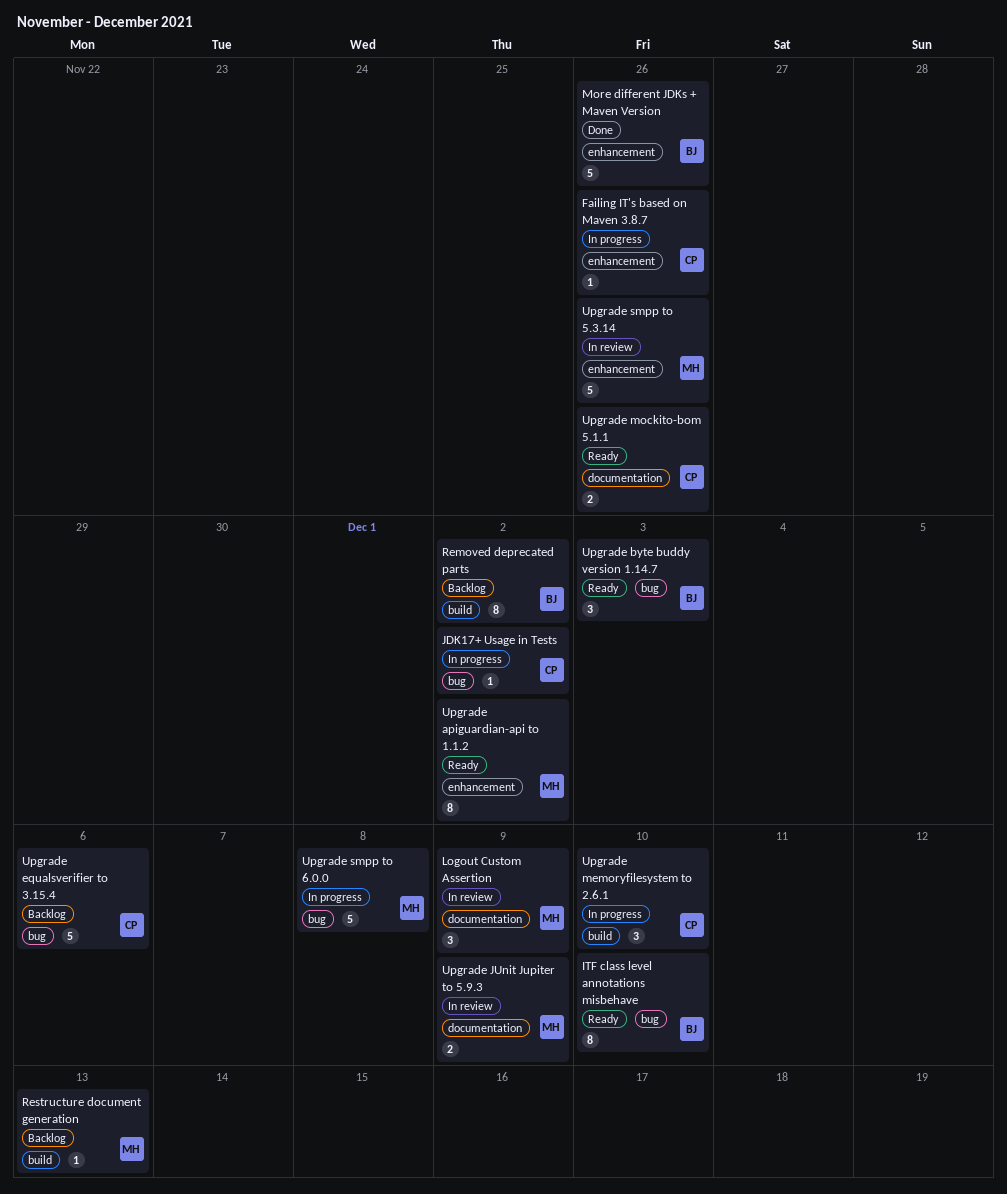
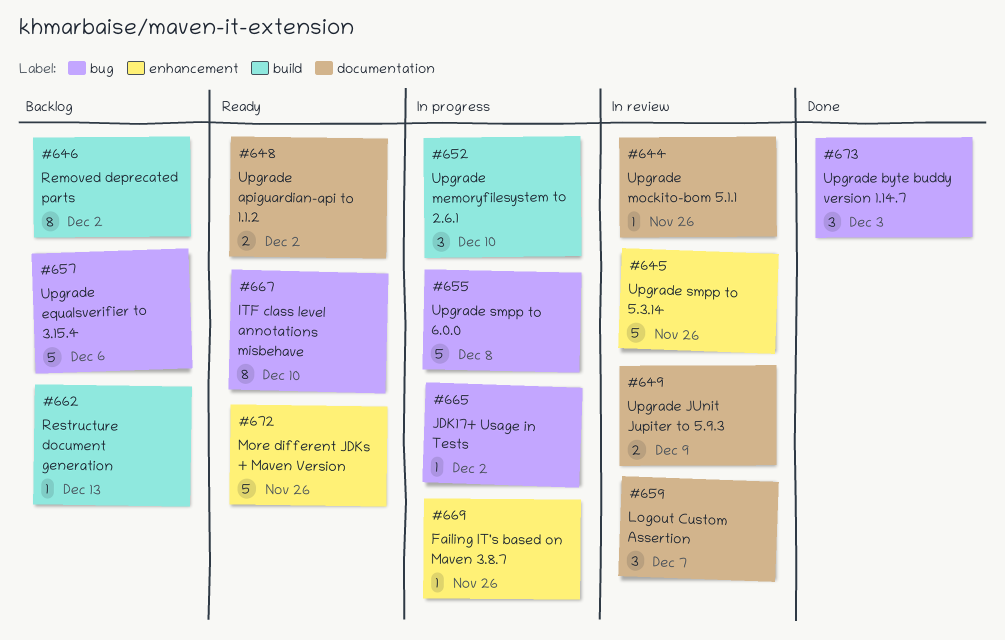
Logout Custom Assertion, due: Dec 9 -> Dec 7
More different JDKs + Maven Version, status: Done -> Ready
Upgrade apiguardian-api to 1.1.2, label: enhancement -> documentation
Upgrade apiguardian-api to 1.1.2, estimate: 8 -> 2
Upgrade byte buddy version 1.14.7, status: Ready -> Done
Upgrade mockito-bom 5.1.1, status: Ready -> In review
Upgrade mockito-bom 5.1.1, estimate: 2 -> 1

